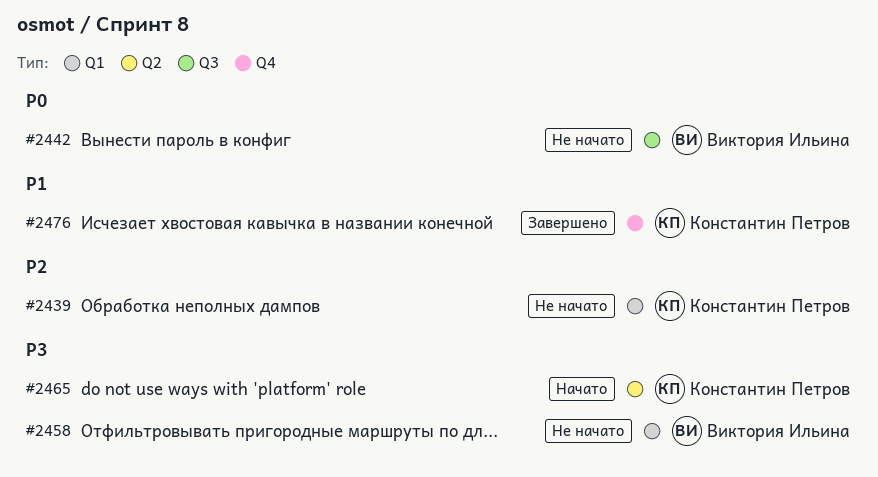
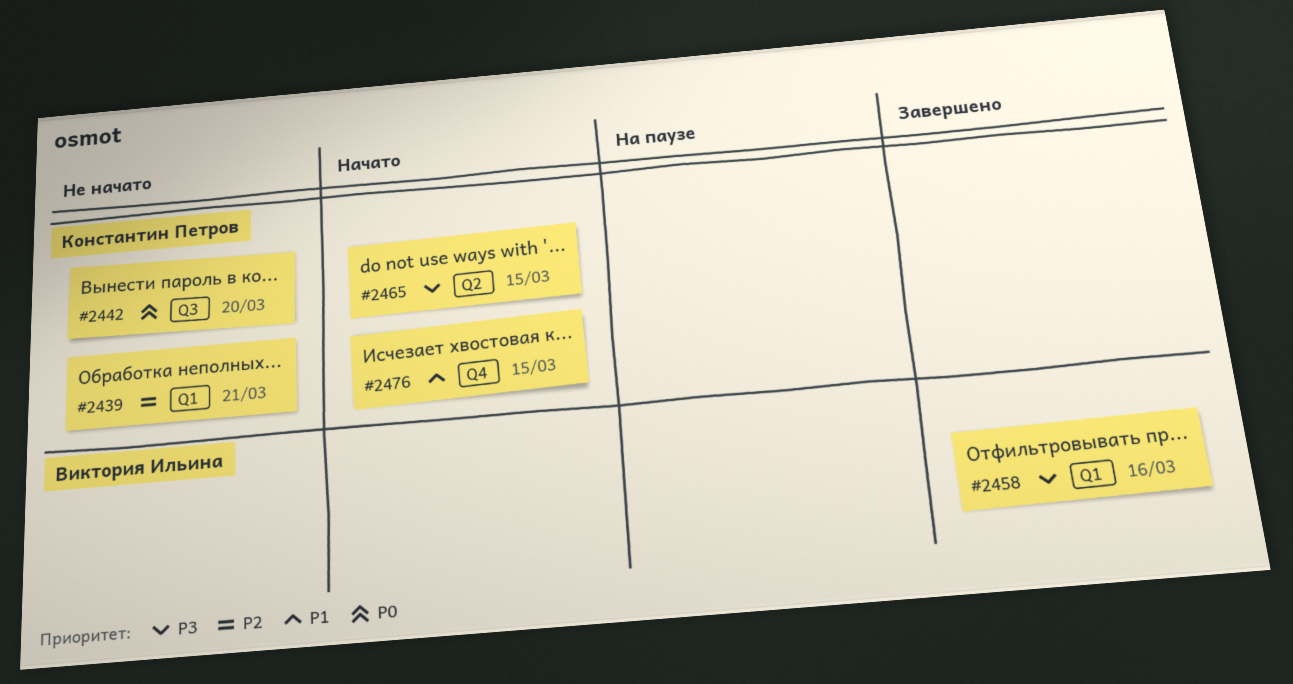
#2442, owner: Виктория Ильина -> Константин Петров
#2458, status: Не начато -> Завершено
#2476, status: Завершено -> Начато

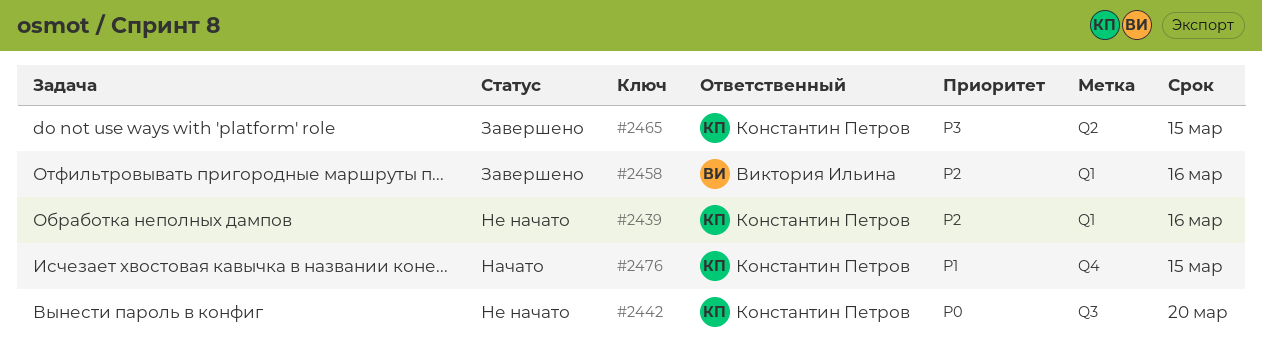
#2439, due: Mar 21 -> Mar 16
#2458, priority: P3 -> P2
#2465, status: Начато -> Завершено

